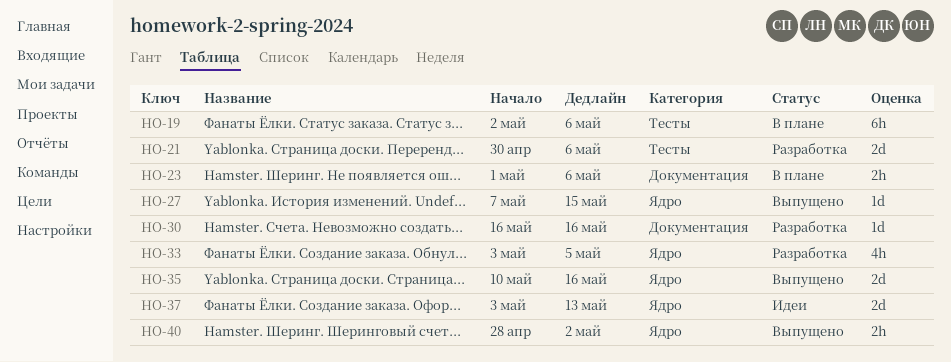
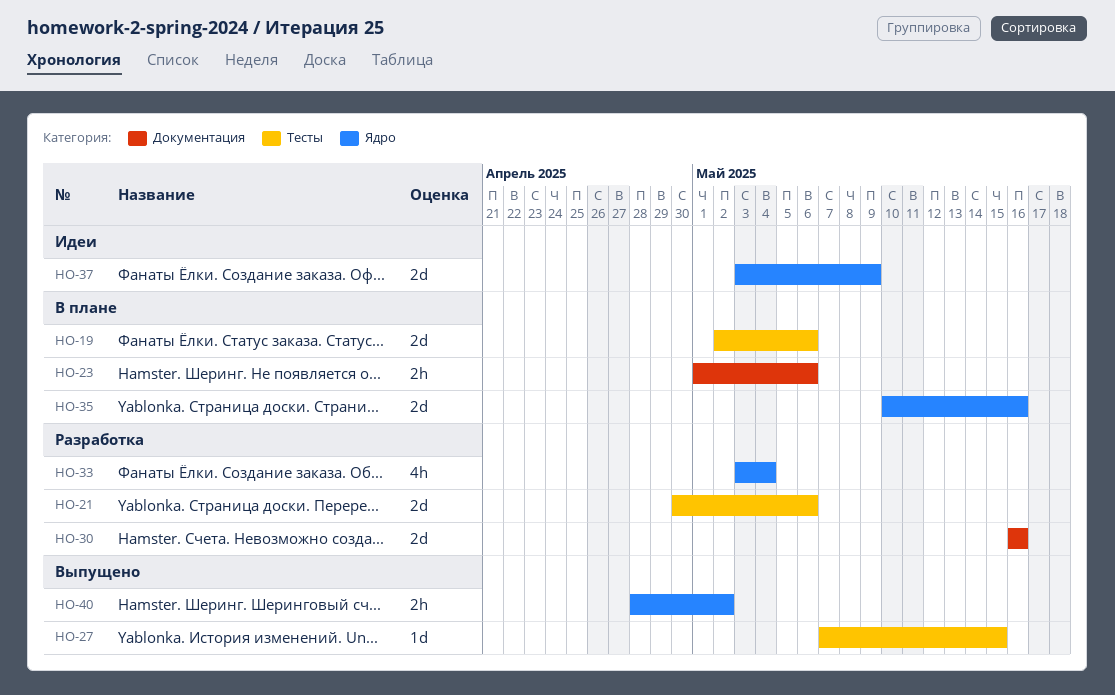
HO-19, estimate: 6h -> 2d
HO-27, label: Ядро -> Тесты
HO-30, estimate: 1d -> 2d
HO-33, due: May 5 -> May 4
HO-35, status: Выпущено -> В плане
HO-37, due: May 13 -> May 9

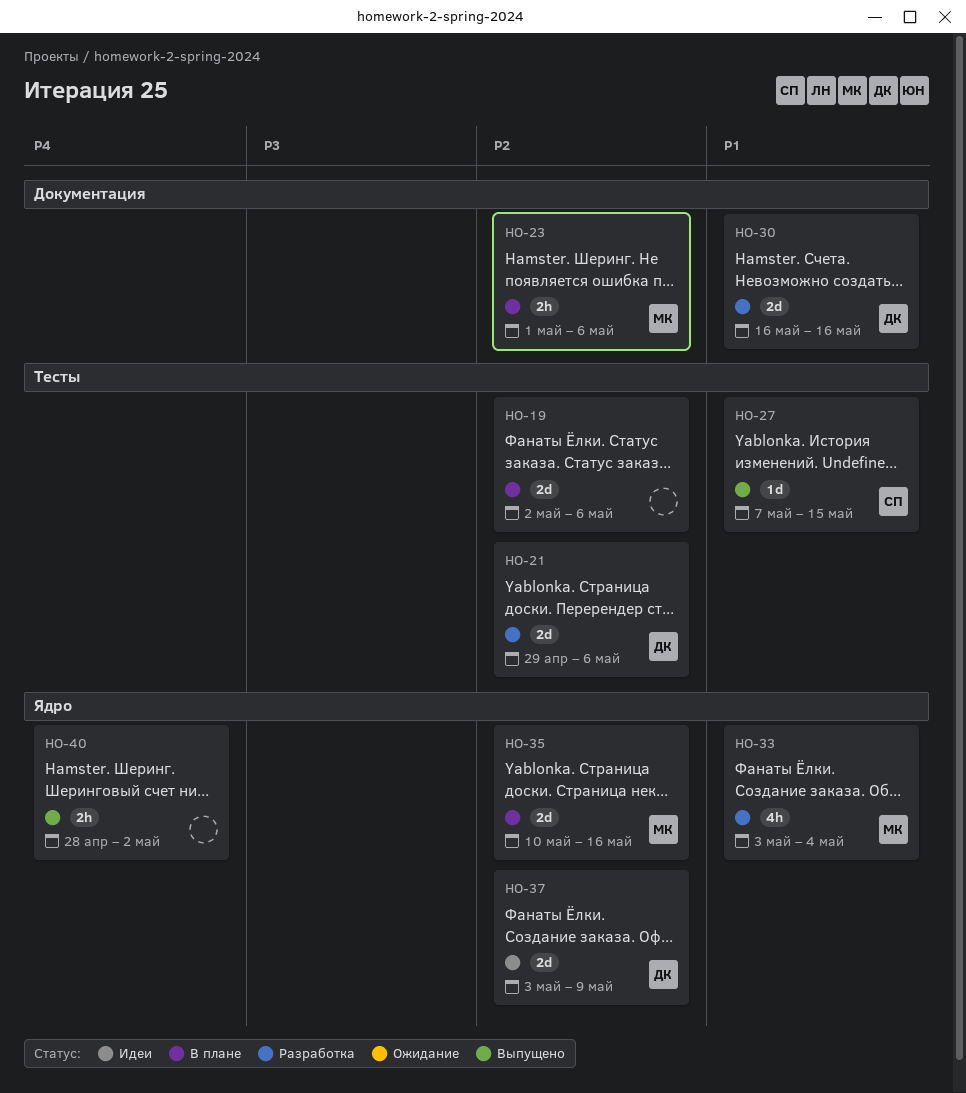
HO-21, start: Apr 30 -> Apr 29

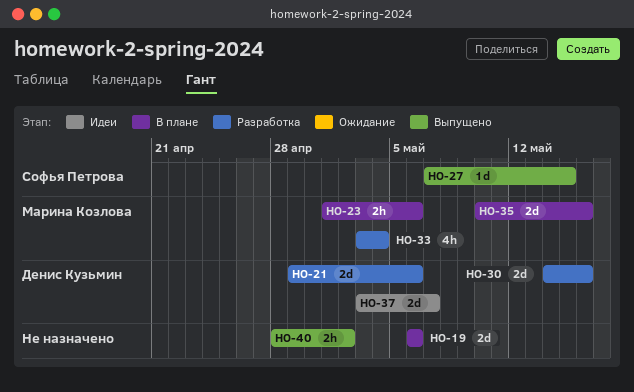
HO-19, start: May 2 -> May 6
HO-30, start: May 16 -> May 14
HO-37, due: May 9 -> May 7

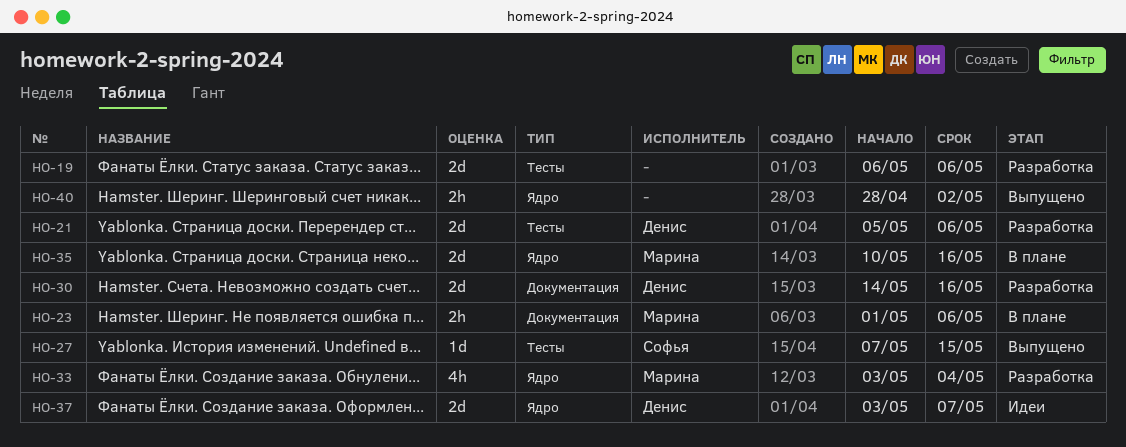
HO-19, status: В плане -> Разработка
HO-21, start: Apr 29 -> May 5

